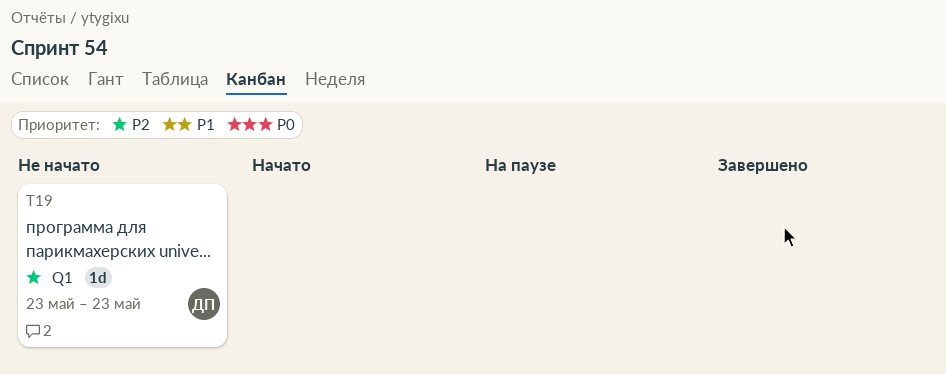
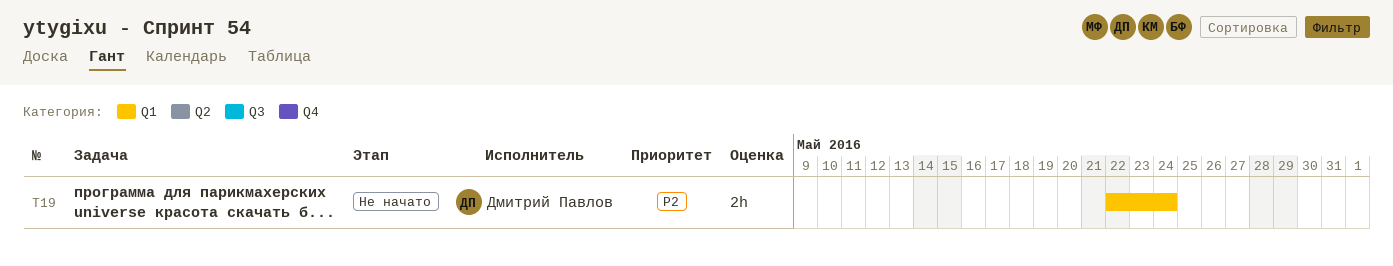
T19, estimate: 1d -> 2h
T19, start: May 23 -> May 22
T19, due: May 23 -> May 24

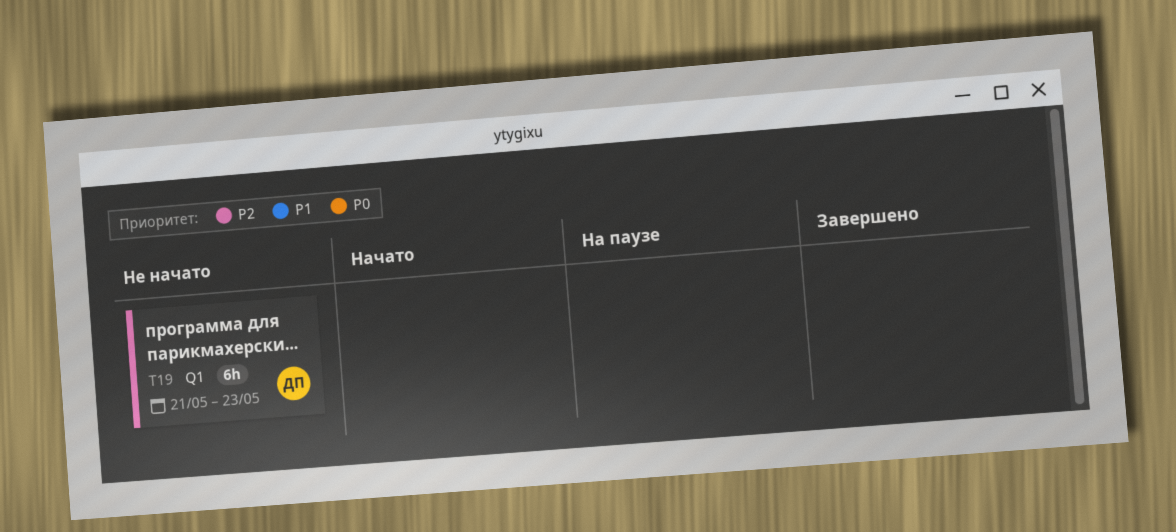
T19, estimate: 2h -> 6h
T19, start: May 22 -> May 21
T19, due: May 24 -> May 23

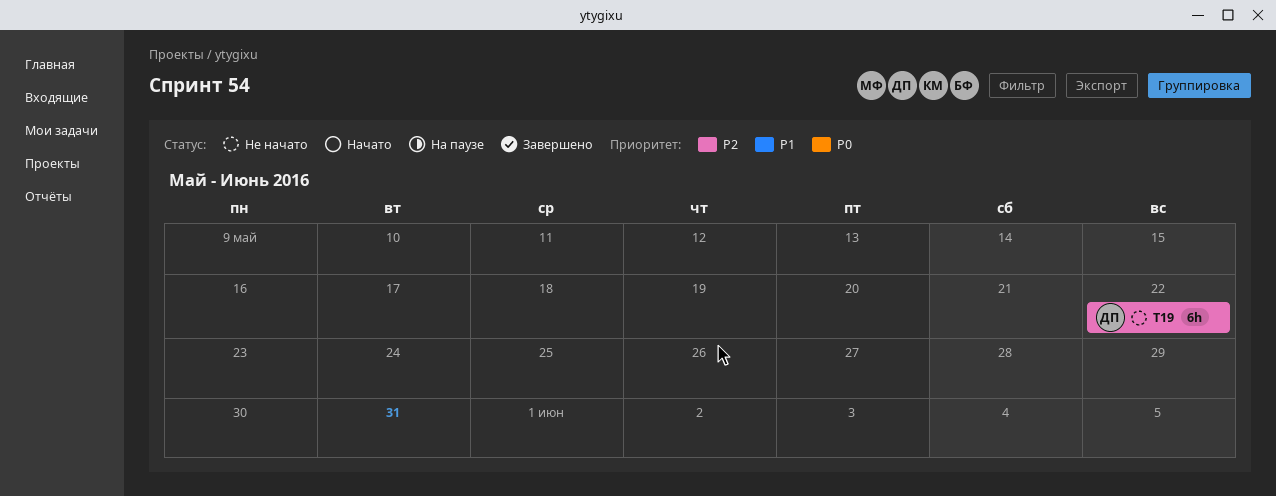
T19, start: May 21 -> May 22
T19, due: May 23 -> May 22

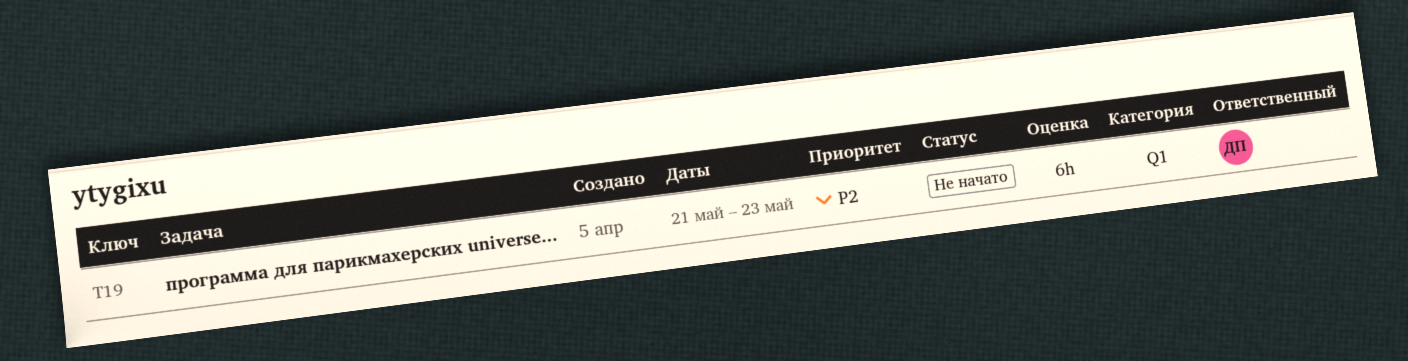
T19, start: May 22 -> May 21
T19, due: May 22 -> May 23

